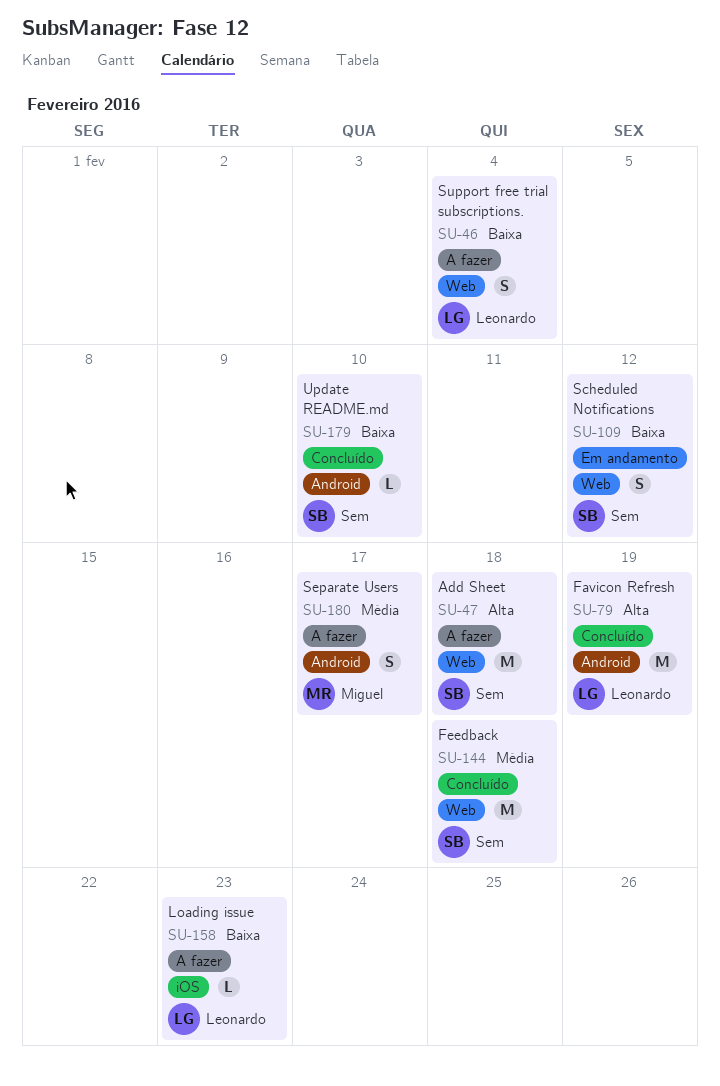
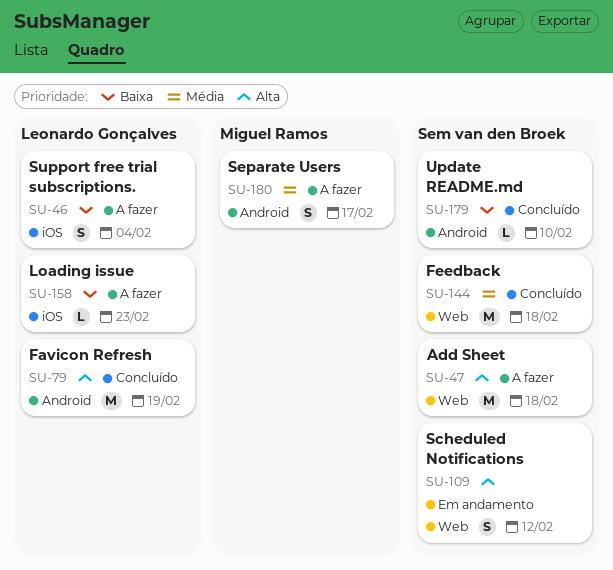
SU-46, label: Web -> iOS
SU-109, priority: Baixa -> Alta

